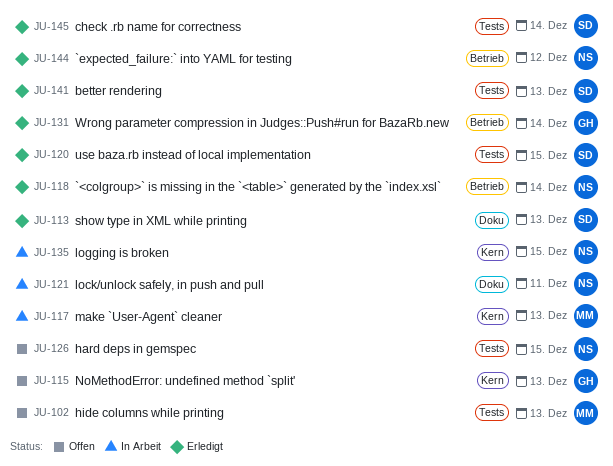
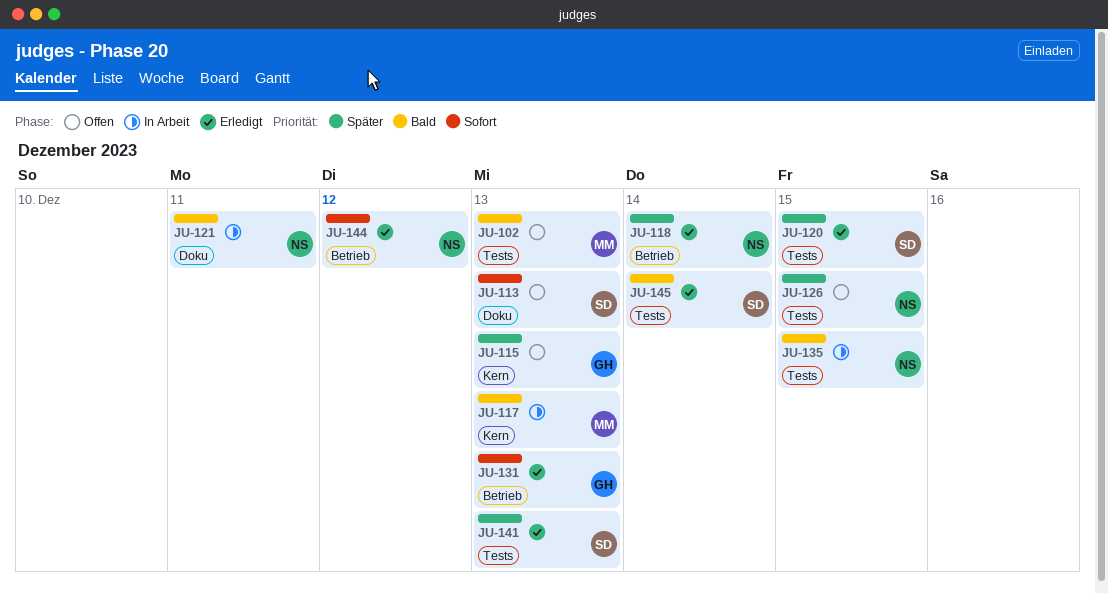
JU-113, status: Erledigt -> Offen
JU-131, due: Dec 14 -> Dec 13
JU-135, label: Kern -> Tests

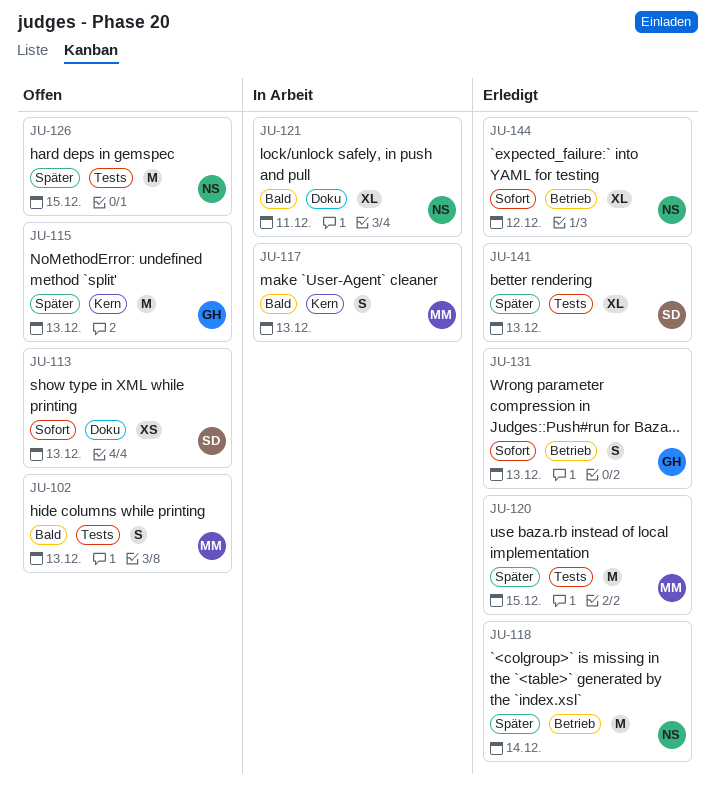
JU-120, owner: SD -> MM
JU-135: present -> none
JU-145: present -> none

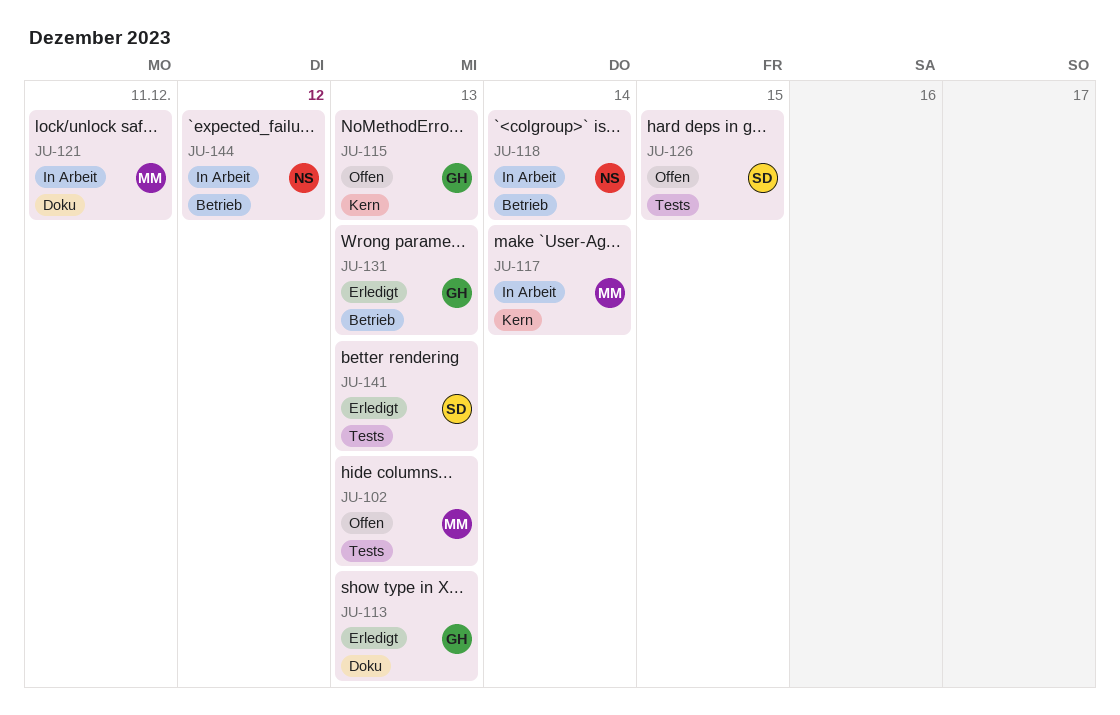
JU-113, status: Offen -> Erledigt
JU-113, owner: SD -> GH
JU-117, due: Dec 13 -> Dec 14
JU-118, status: Erledigt -> In Arbeit
JU-120: present -> none
JU-121, owner: NS -> MM
JU-126, owner: NS -> SD
JU-144, status: Erledigt -> In Arbeit

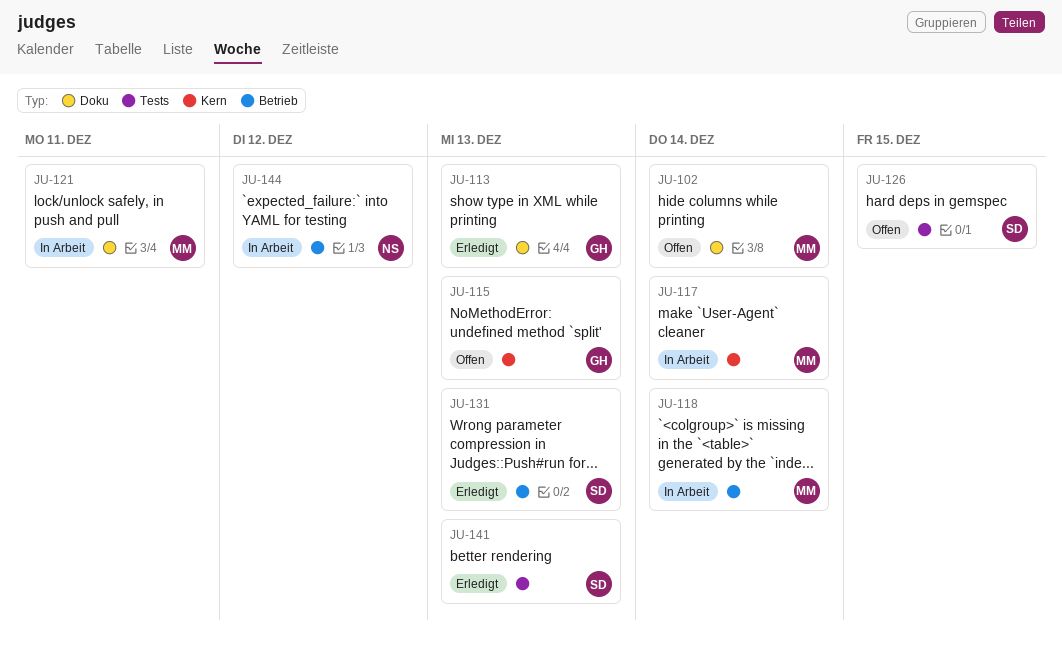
JU-102, label: Tests -> Doku
JU-102, due: Dec 13 -> Dec 14
JU-118, owner: NS -> MM
JU-131, owner: GH -> SD

